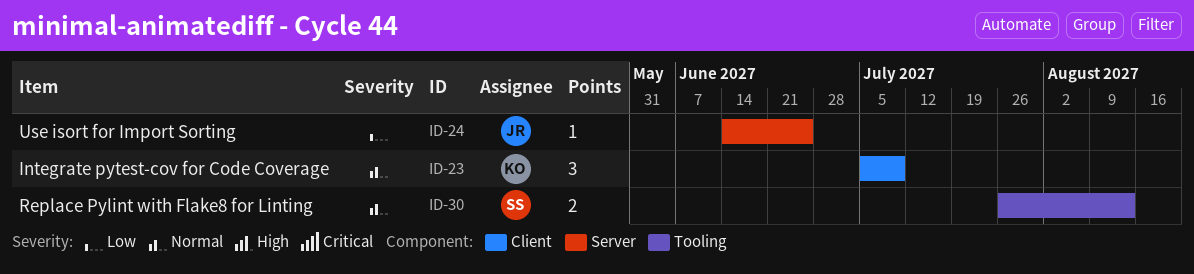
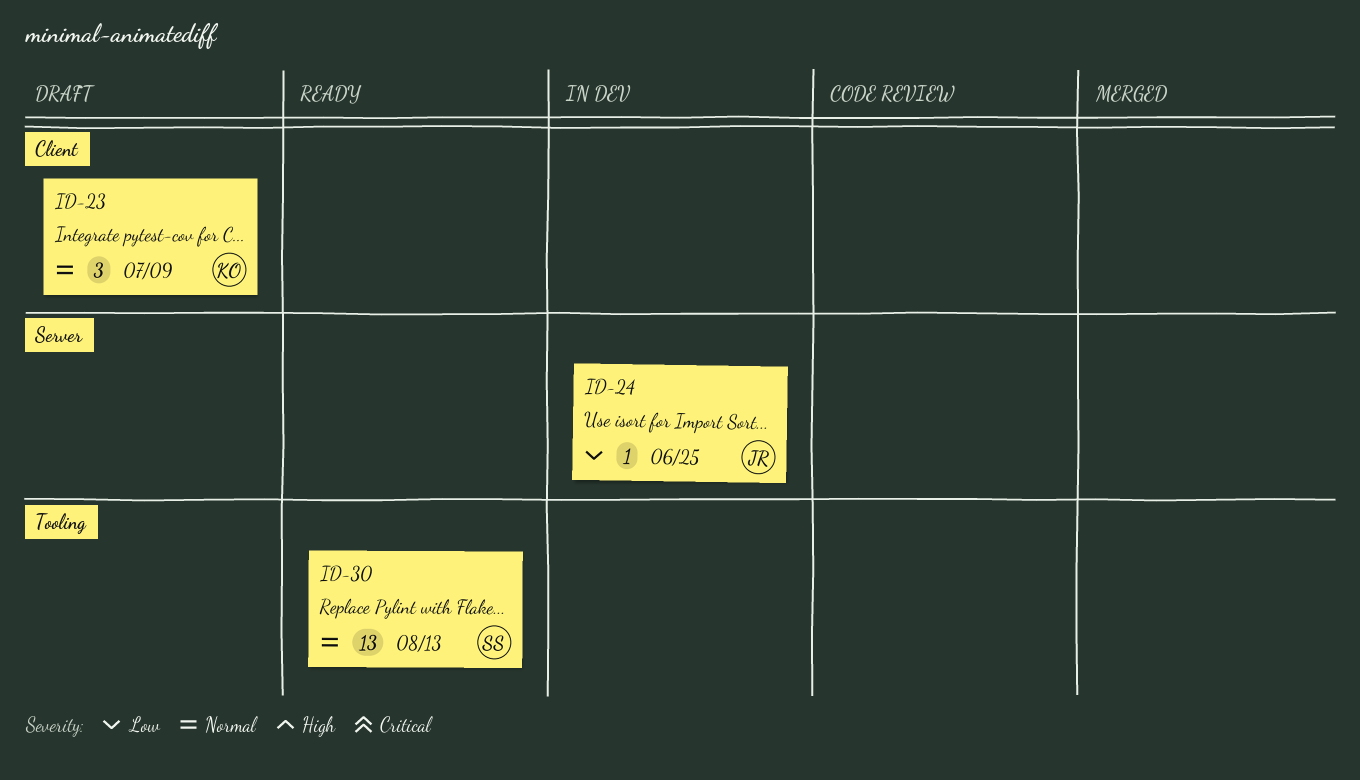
ID-30, estimate: 2 -> 13

